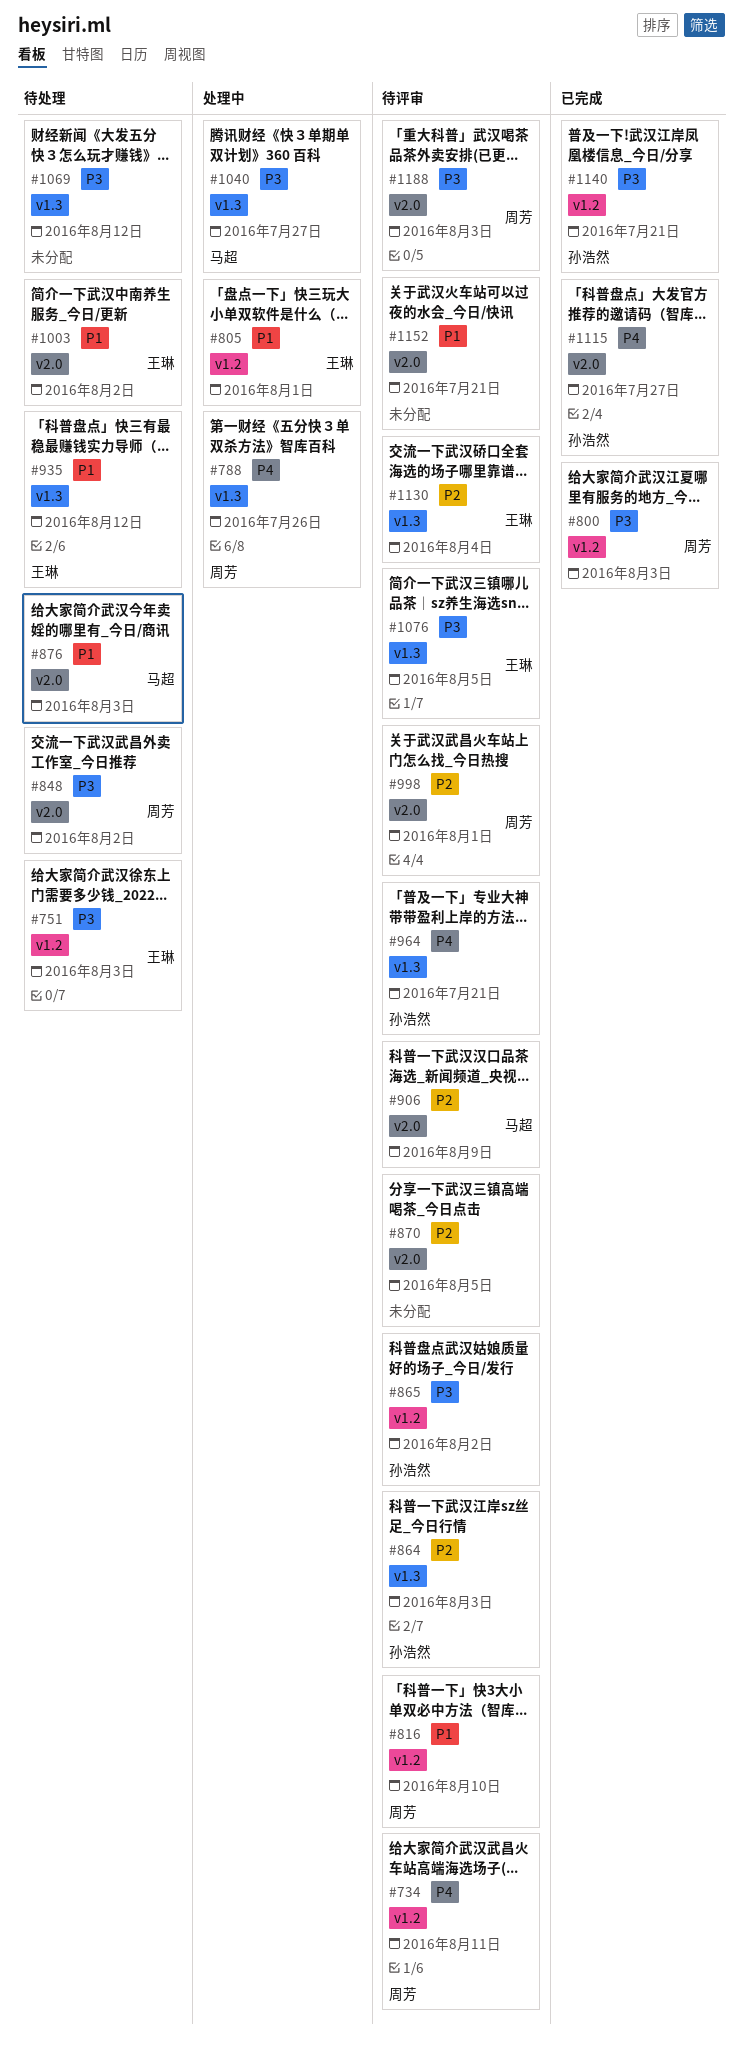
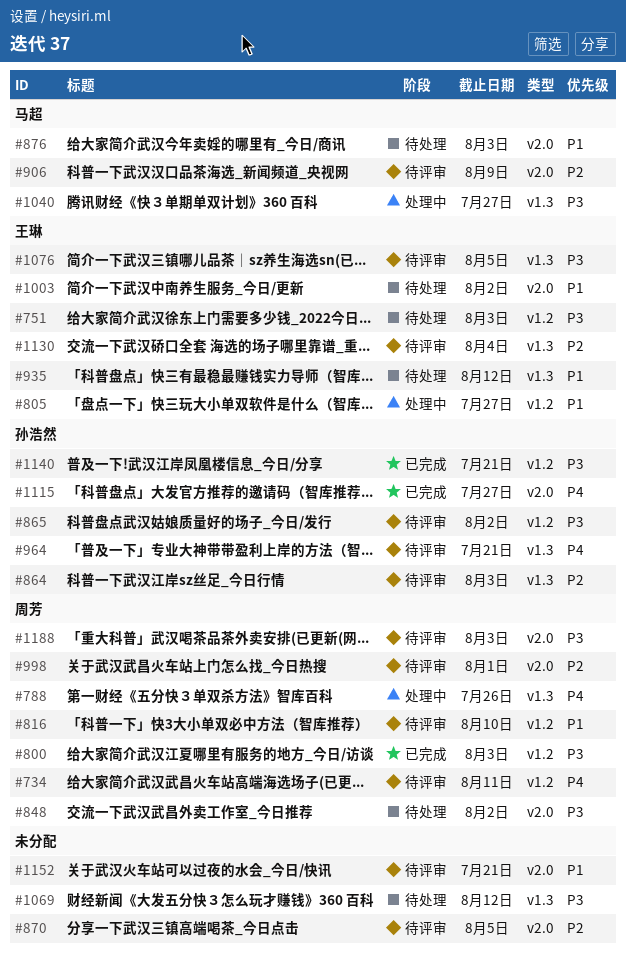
#805, due: Aug 1 -> Jul 27

